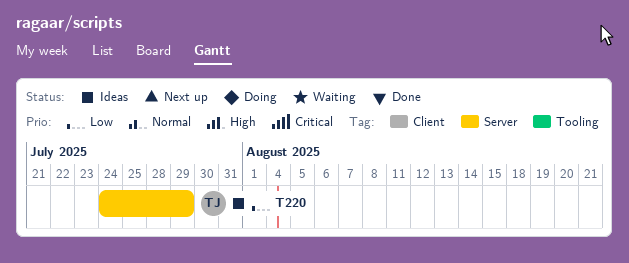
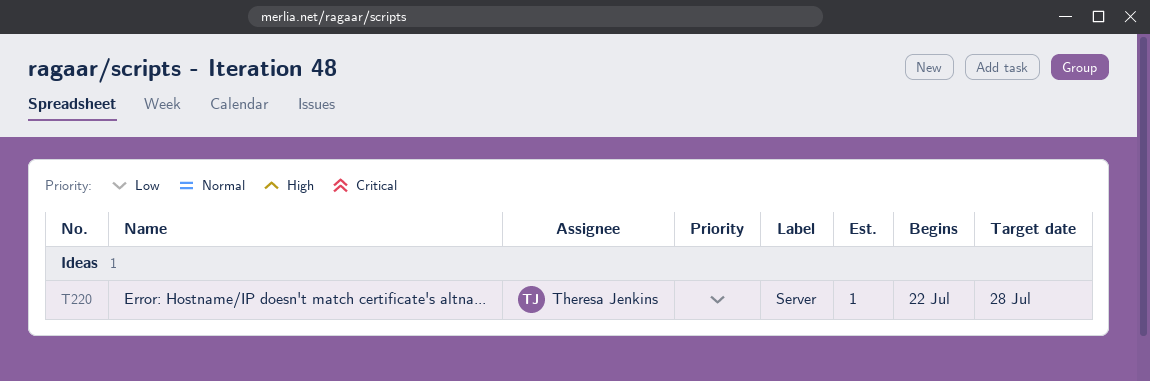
T220, start: Jul 24 -> Jul 22
T220, due: Jul 29 -> Jul 28

